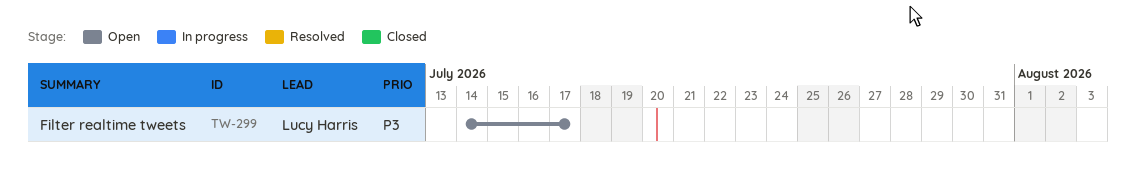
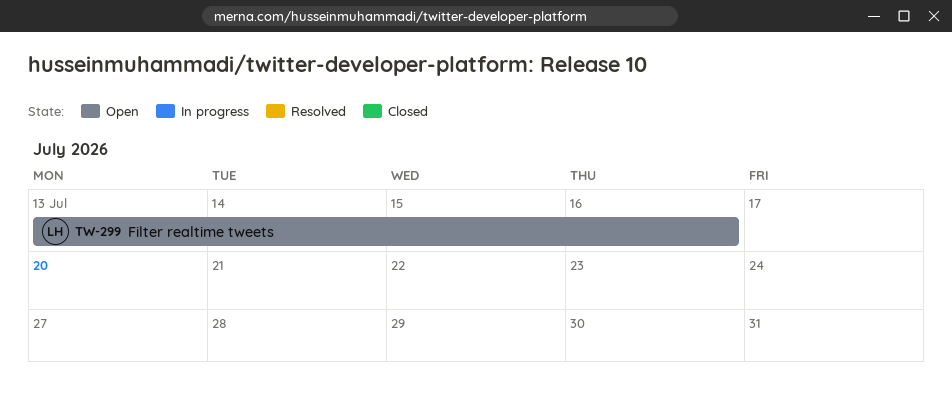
TW-299, start: Jul 14 -> Jul 13
TW-299, due: Jul 17 -> Jul 16

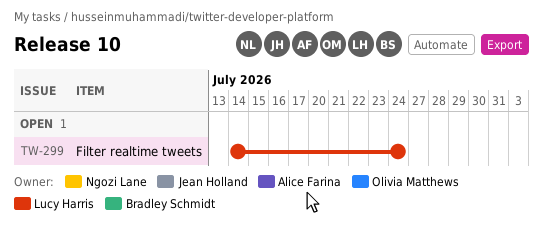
TW-299, start: Jul 13 -> Jul 14
TW-299, due: Jul 16 -> Jul 24

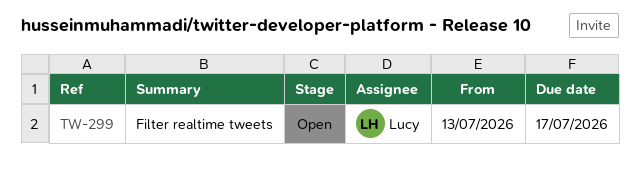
TW-299, start: Jul 14 -> Jul 13
TW-299, due: Jul 24 -> Jul 17

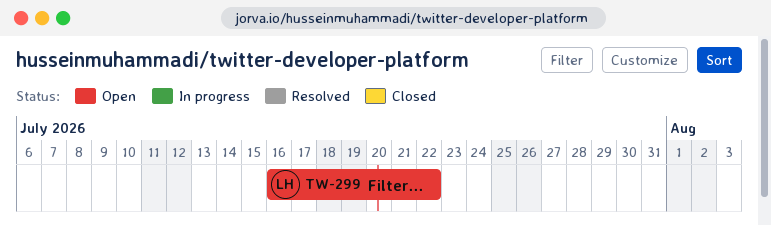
TW-299, start: Jul 13 -> Jul 16
TW-299, due: Jul 17 -> Jul 22

